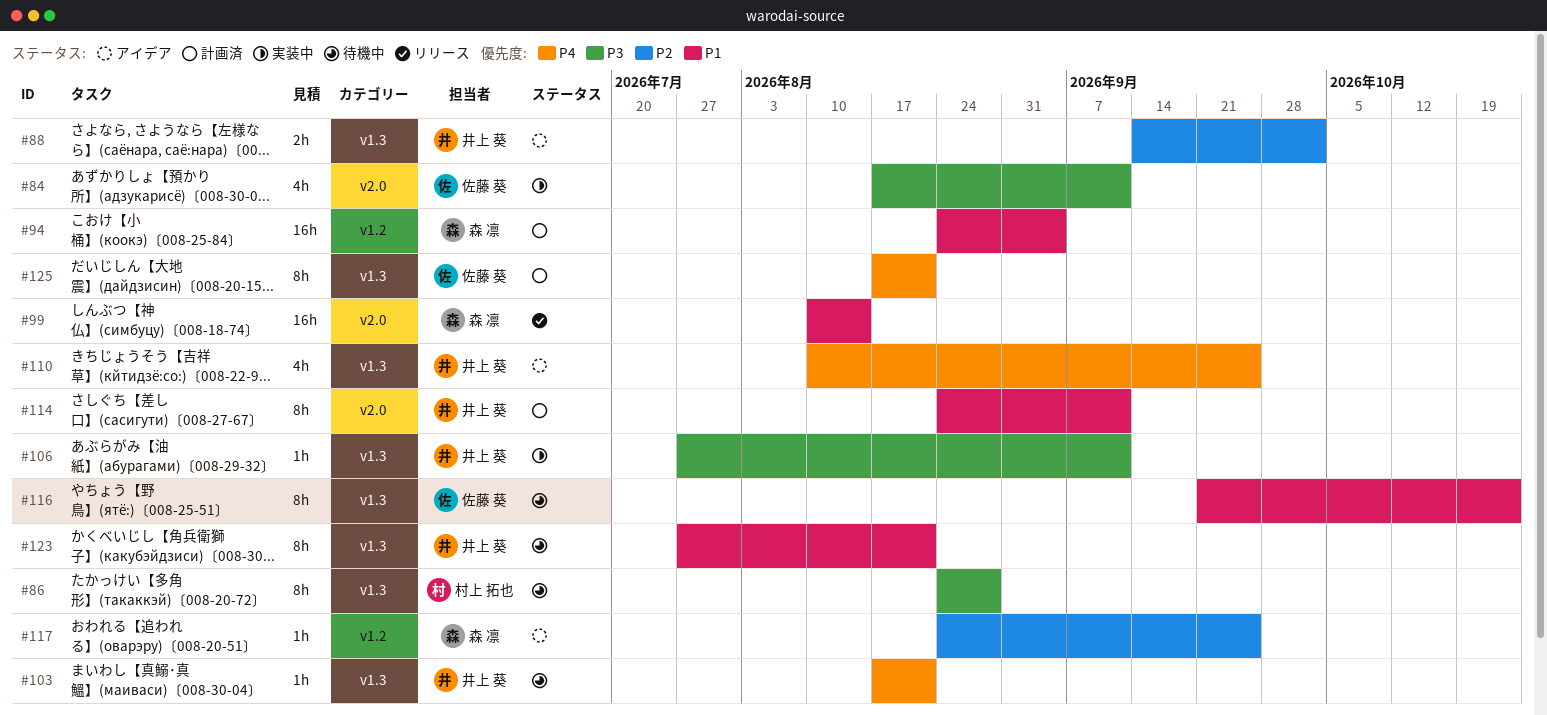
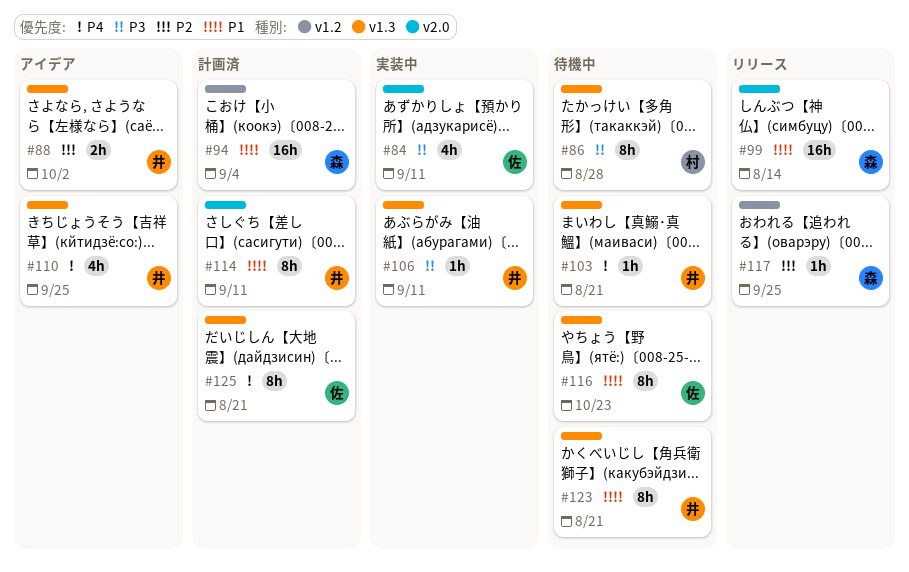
#117, status: アイデア -> リリース

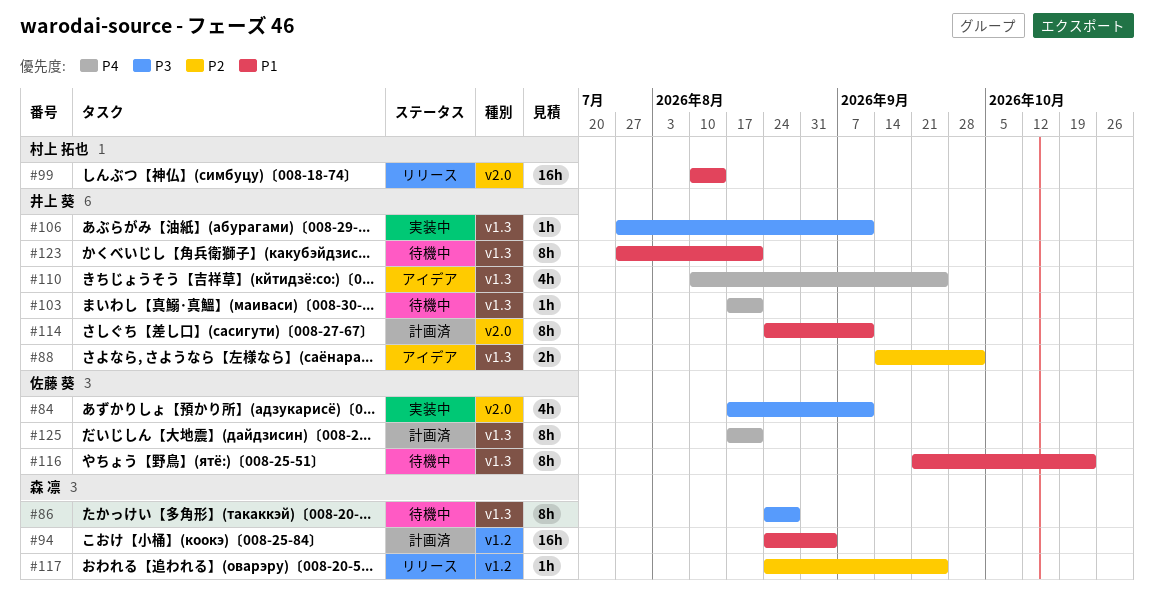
#86, owner: 村上 拓也 -> 森 凛
#99, owner: 森 凛 -> 村上 拓也

